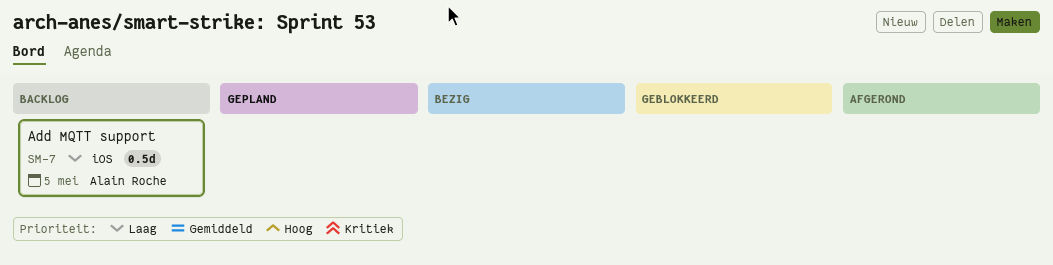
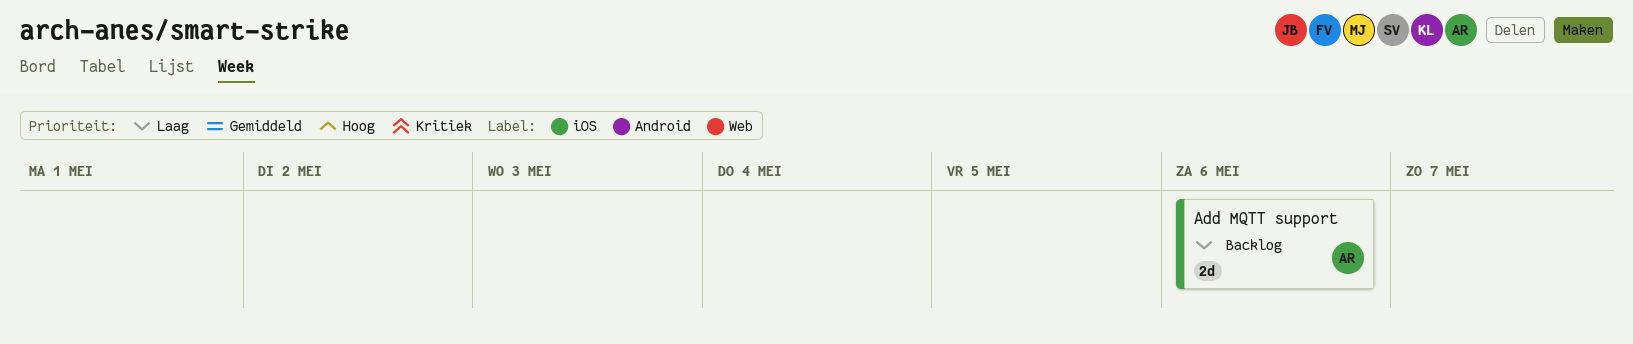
Add MQTT support, estimate: 0.5d -> 2d
Add MQTT support, due: May 5 -> May 6

